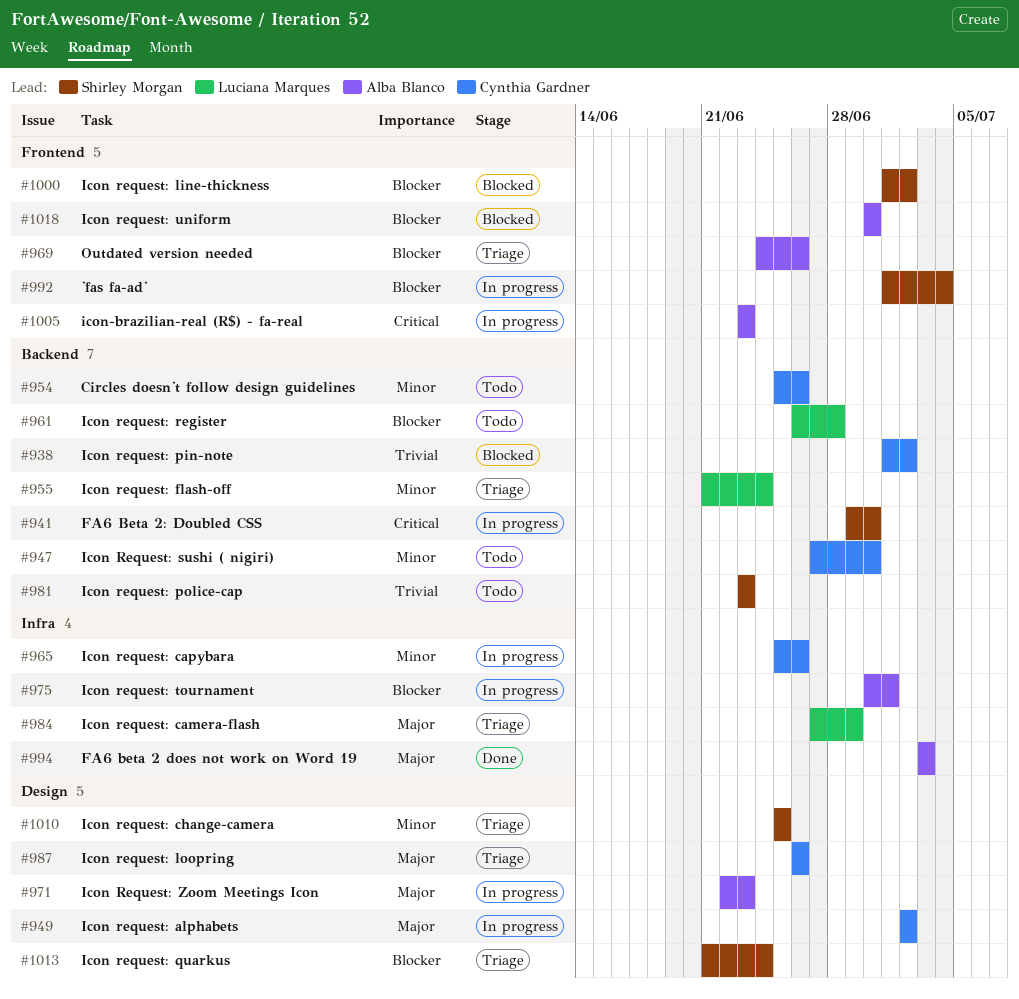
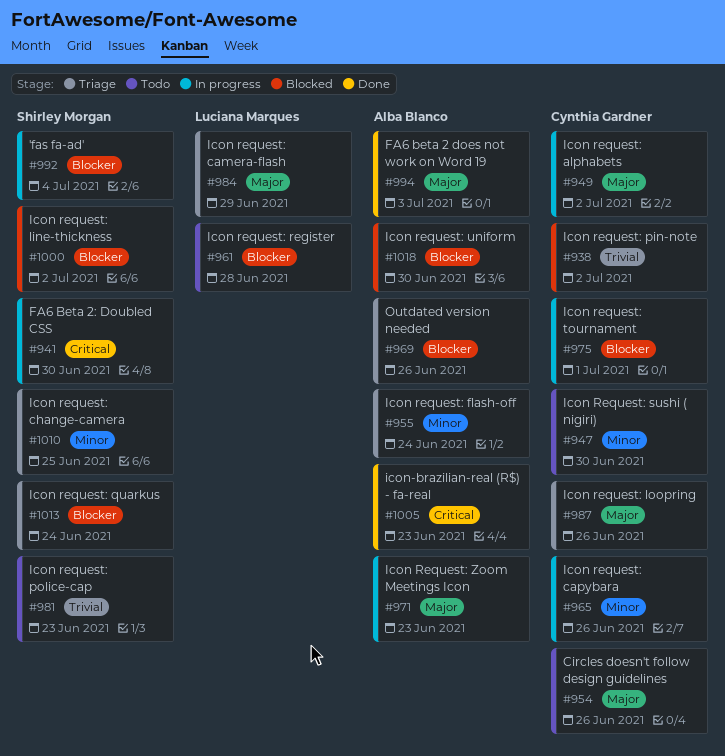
#954, priority: Minor -> Major
#955, owner: Luciana Marques -> Alba Blanco
#975, owner: Alba Blanco -> Cynthia Gardner
#1005, status: In progress -> Done

